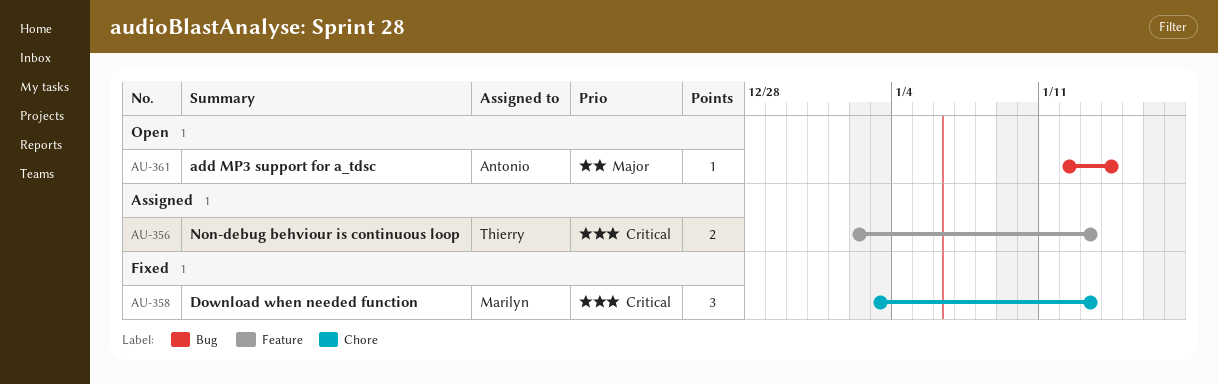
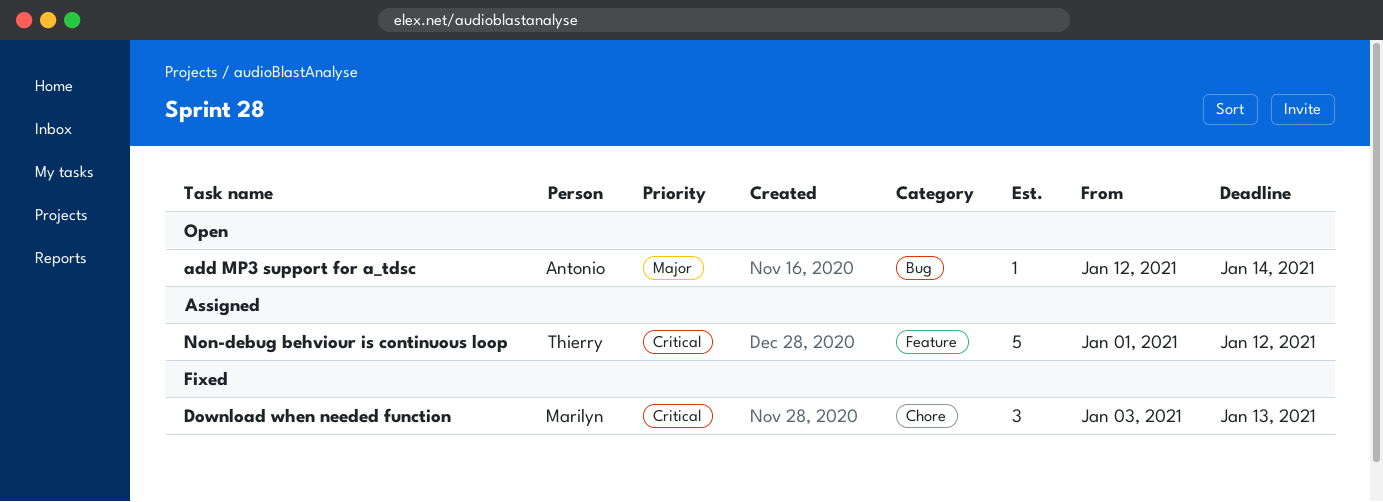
Non-debug behviour is continuous loop, estimate: 2 -> 5
Non-debug behviour is continuous loop, start: Jan 2 -> Jan 1
Non-debug behviour is continuous loop, due: Jan 13 -> Jan 12

